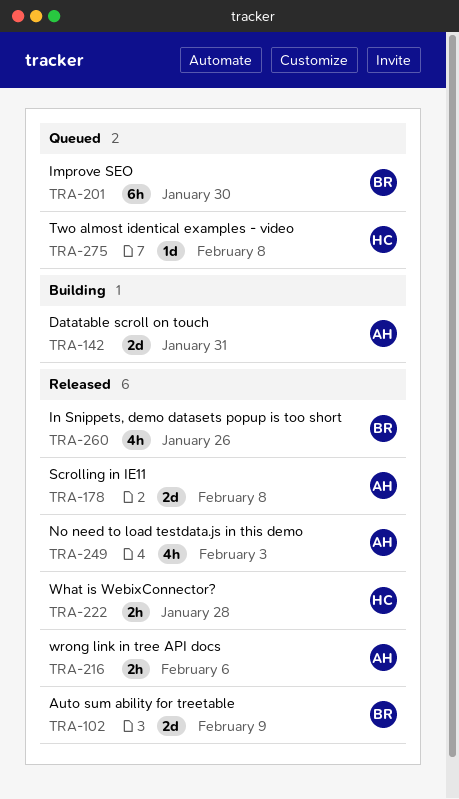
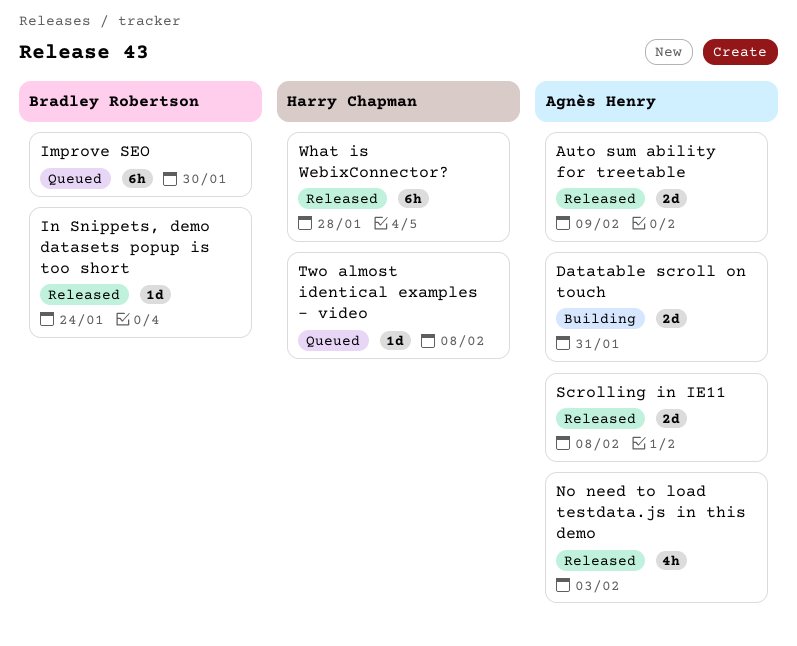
Auto sum ability for treetable, owner: Bradley Robertson -> Agnès Henry
In Snippets, demo datasets popup is too short, estimate: 4h -> 1d
In Snippets, demo datasets popup is too short, due: Jan 26 -> Jan 24
What is WebixConnector?, estimate: 2h -> 6h
wrong link in tree API docs: present -> none

